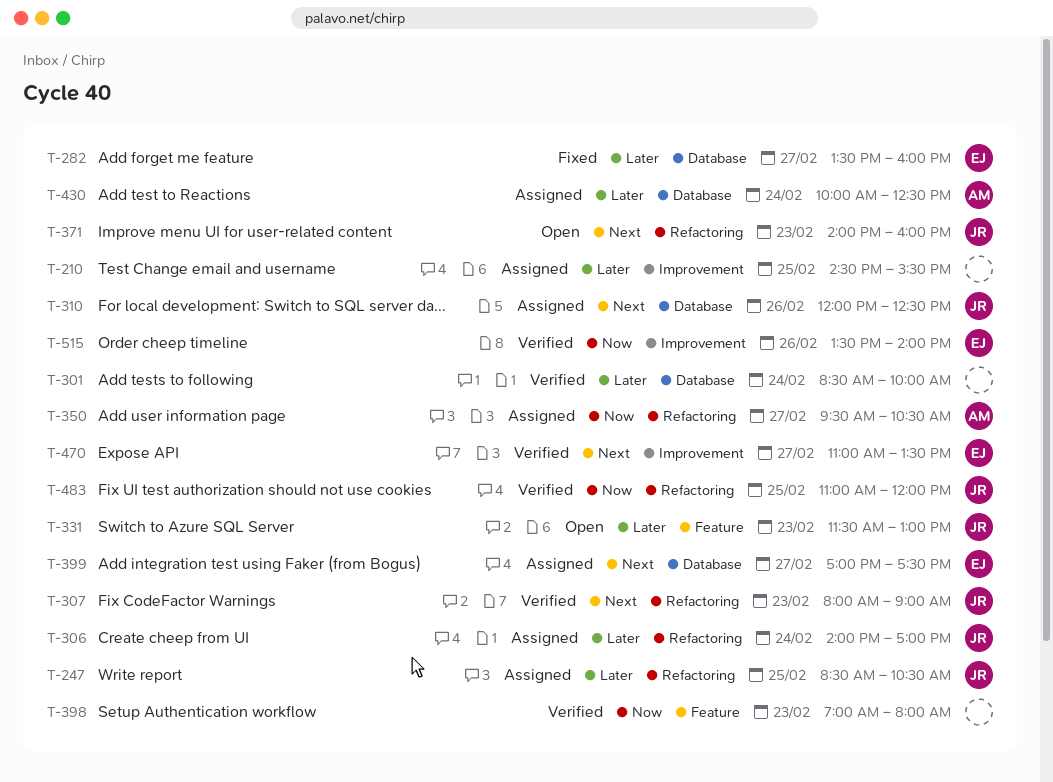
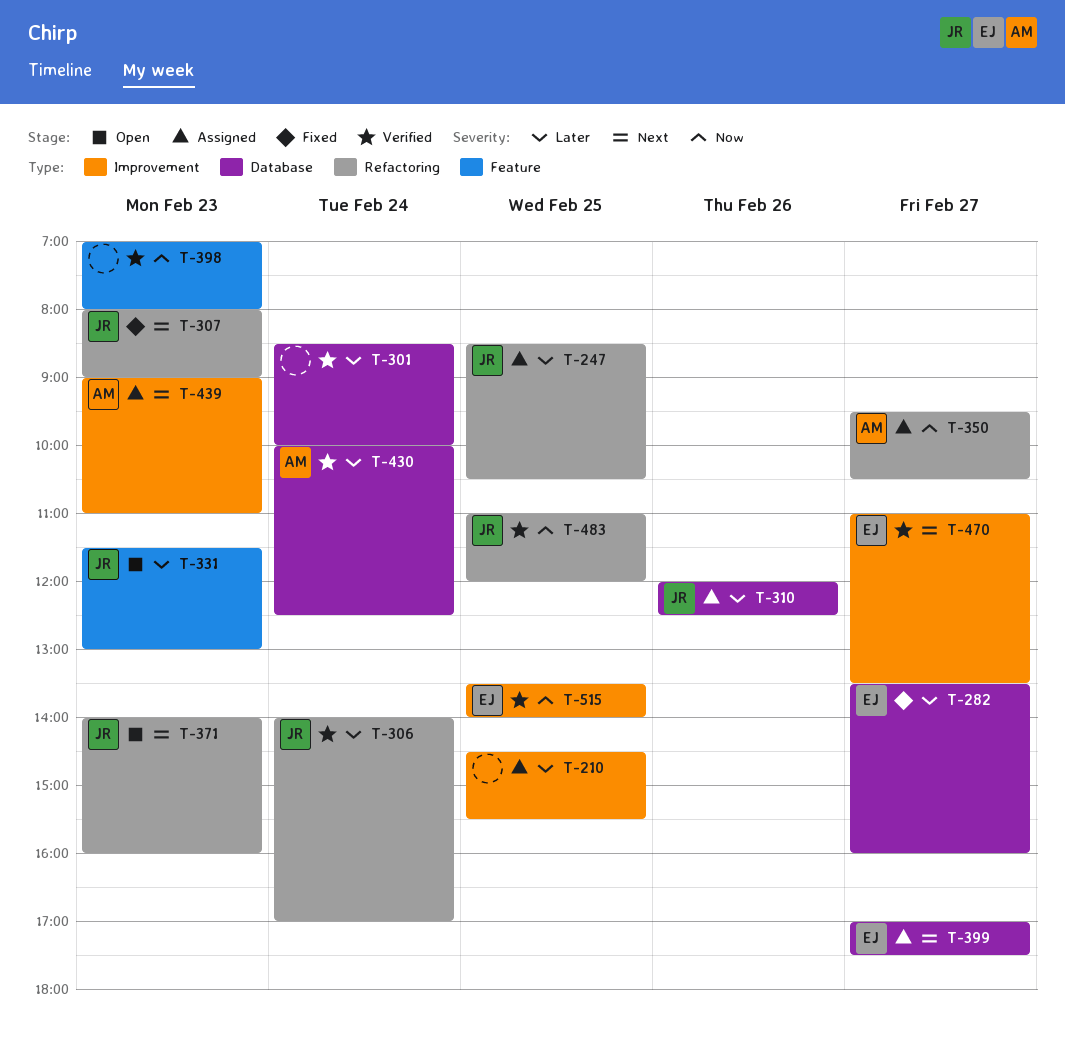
T-306, status: Assigned -> Verified
T-307, status: Verified -> Fixed
T-310, priority: Next -> Later
T-430, status: Assigned -> Verified
T-439: none -> present
T-515, day: Feb 26 -> Feb 25

